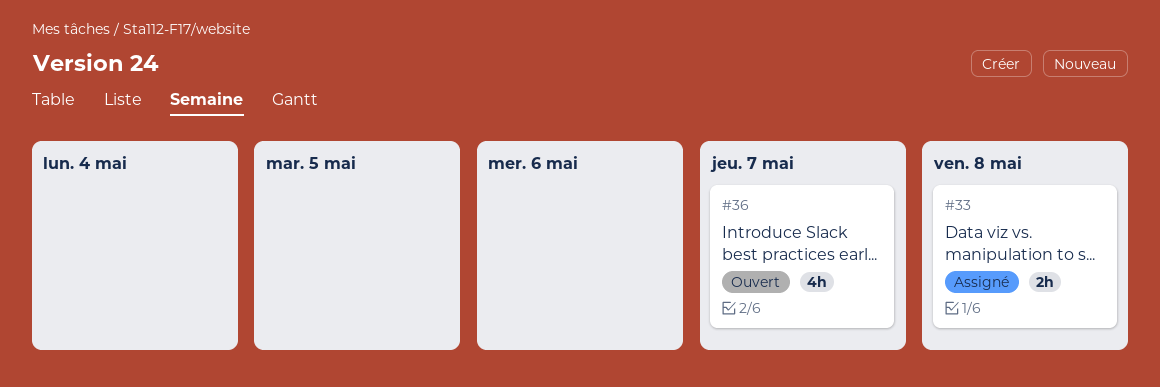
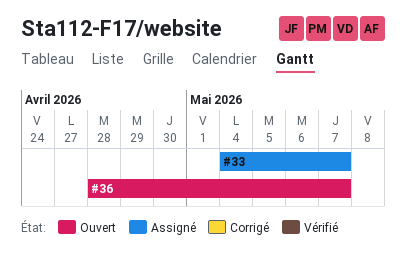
#33, due: May 8 -> May 7

